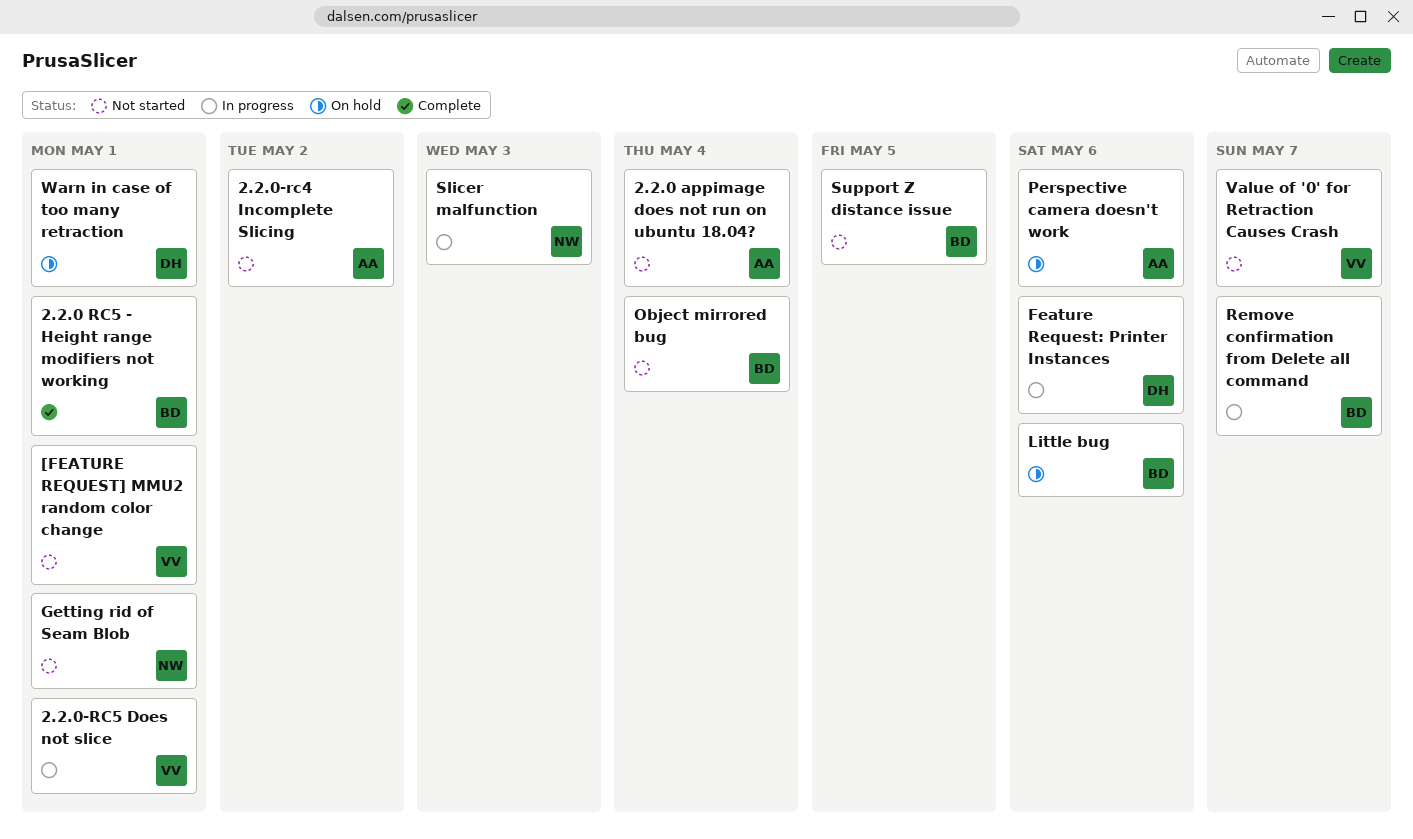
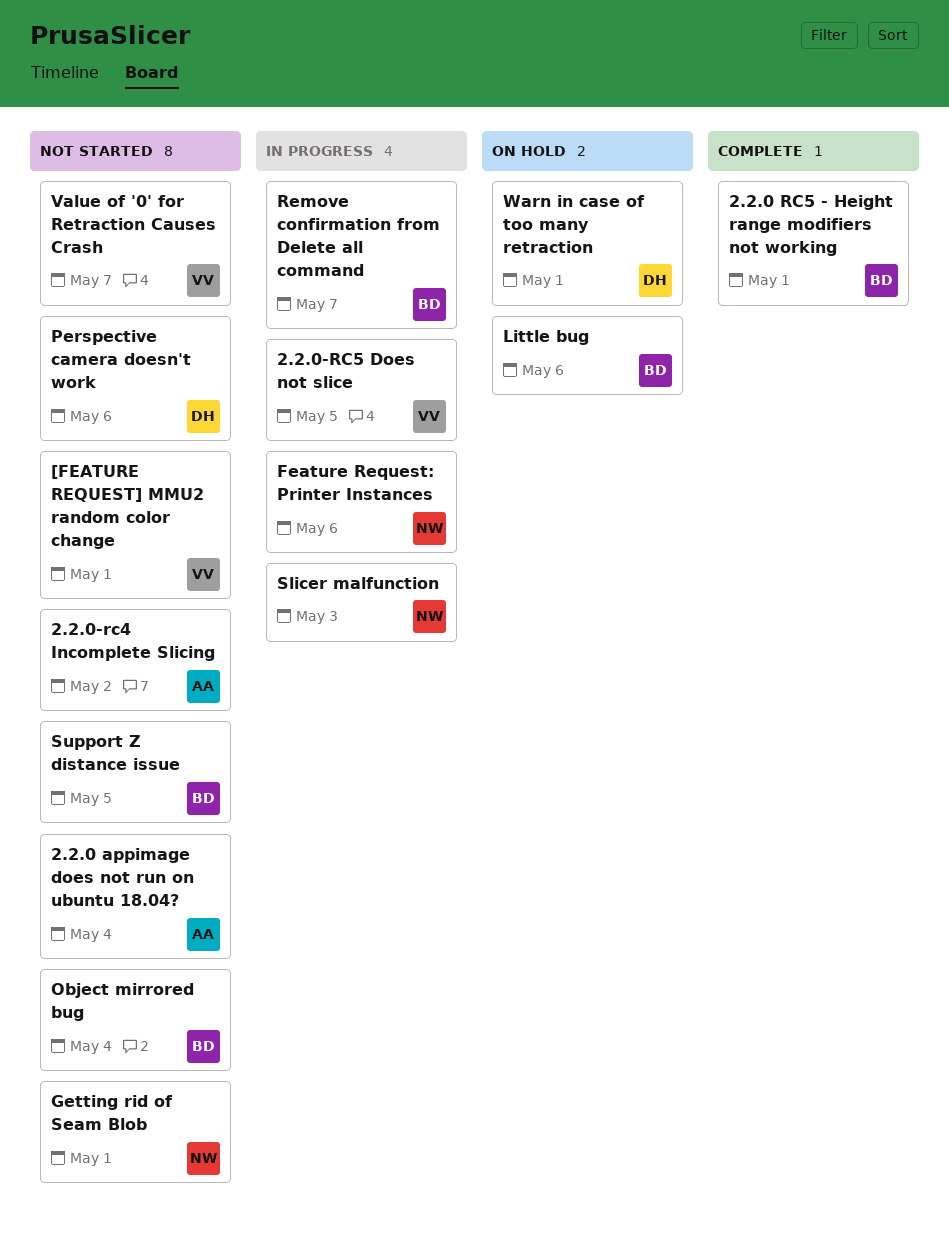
2.2.0-RC5 Does not slice, due: May 1 -> May 5
Feature Request: Printer Instances, owner: DH -> NW
Perspective camera doesn't work, status: On hold -> Not started
Perspective camera doesn't work, owner: AA -> DH

